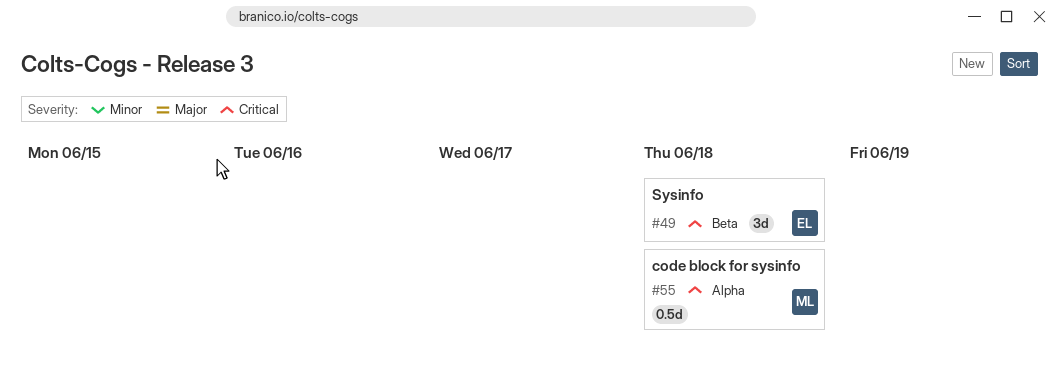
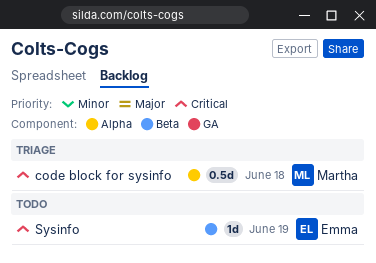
Sysinfo, estimate: 3d -> 1d
Sysinfo, due: Jun 18 -> Jun 19

